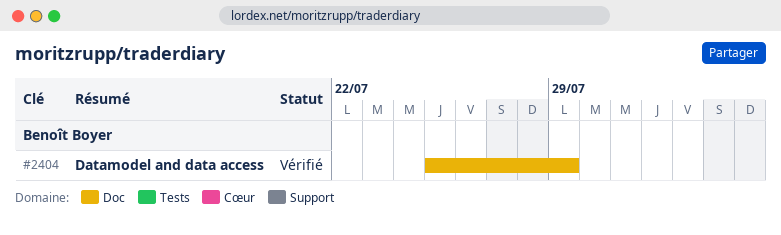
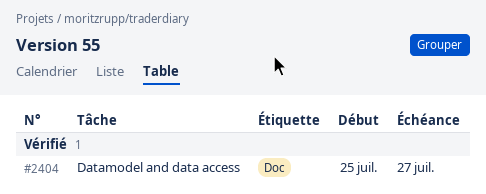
#2404, due: Jul 29 -> Jul 27

